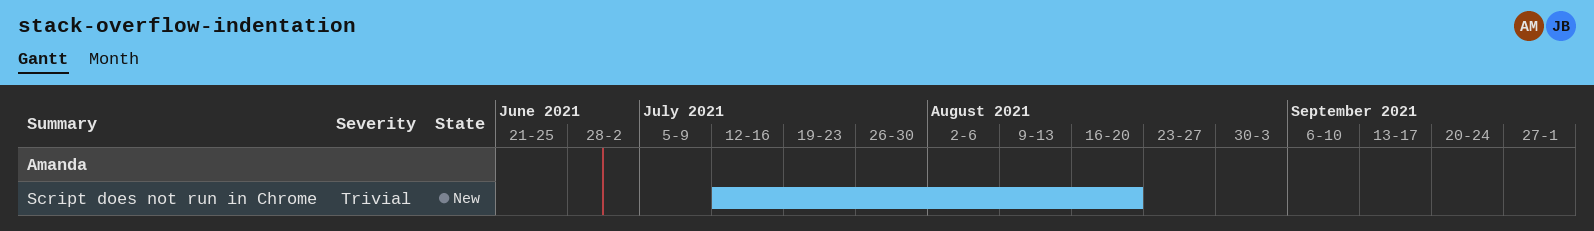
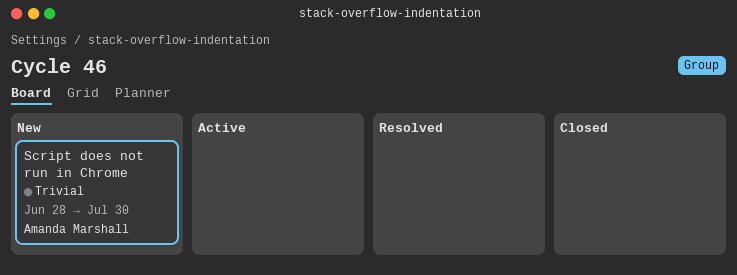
Script does not run in Chrome, start: Jul 12 -> Jun 28
Script does not run in Chrome, due: Aug 20 -> Jul 30

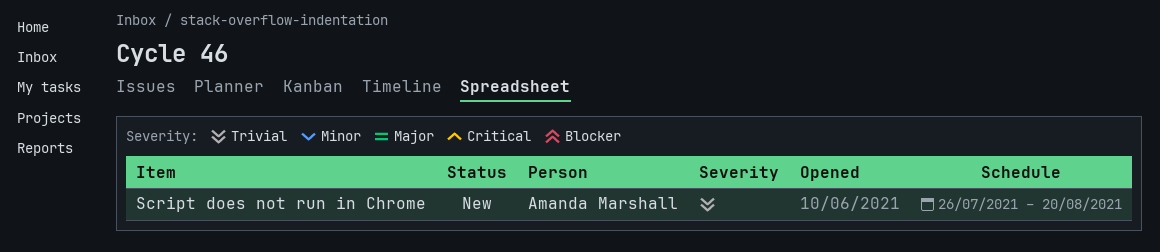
Script does not run in Chrome, start: Jun 28 -> Jul 26
Script does not run in Chrome, due: Jul 30 -> Aug 20

